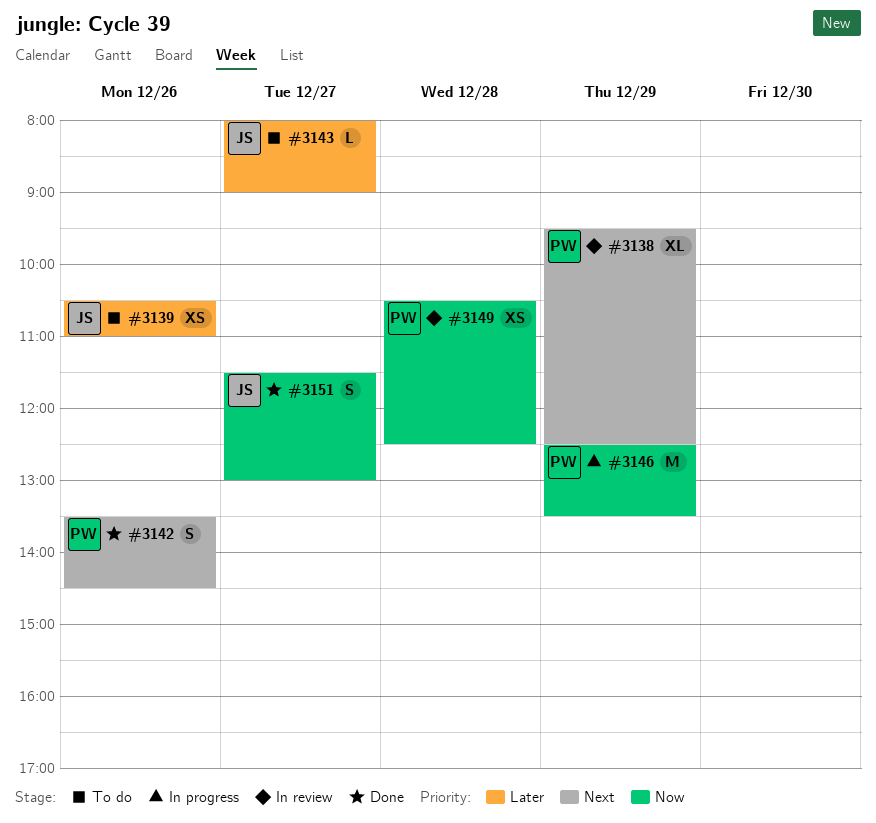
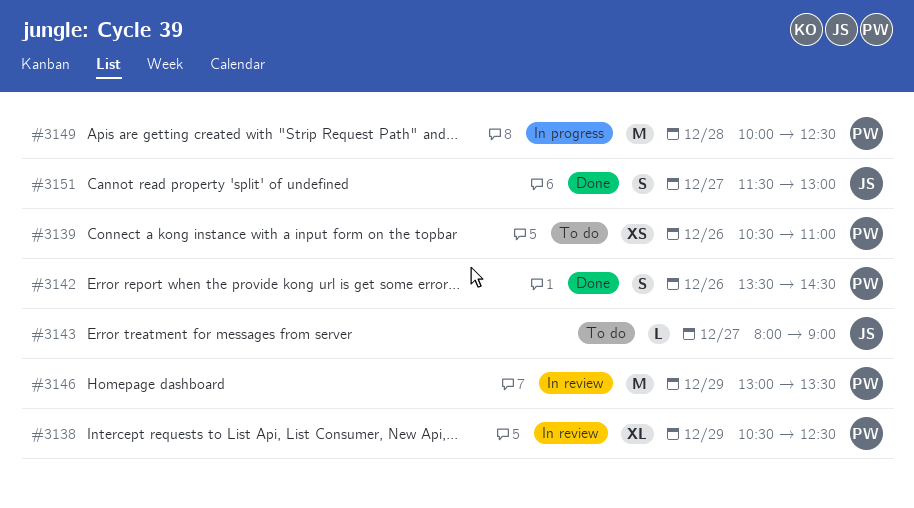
#3138, begins: 09:30 -> 10:30
#3139, owner: JS -> PW
#3146, status: In progress -> In review
#3146, begins: 12:30 -> 13:00
#3149, status: In review -> In progress
#3149, estimate: XS -> M
#3149, begins: 10:30 -> 10:00

